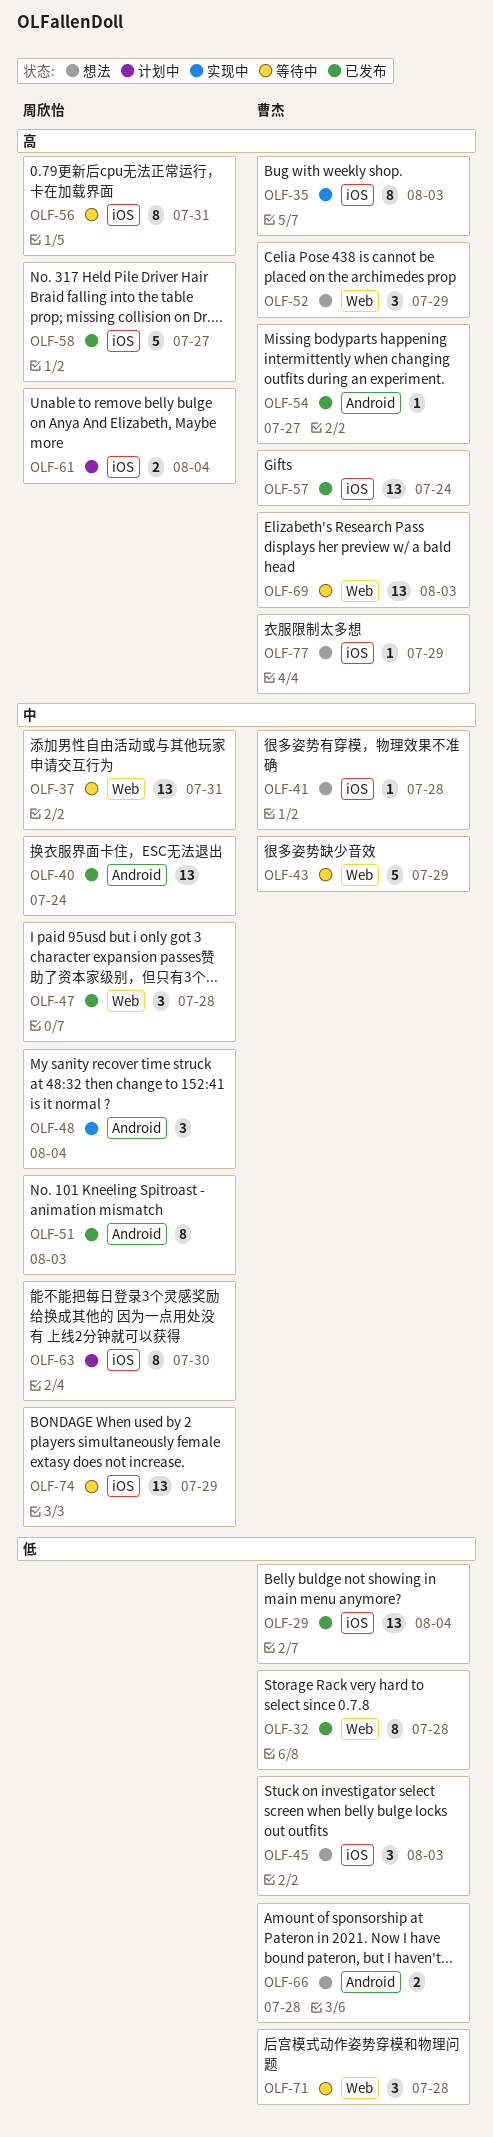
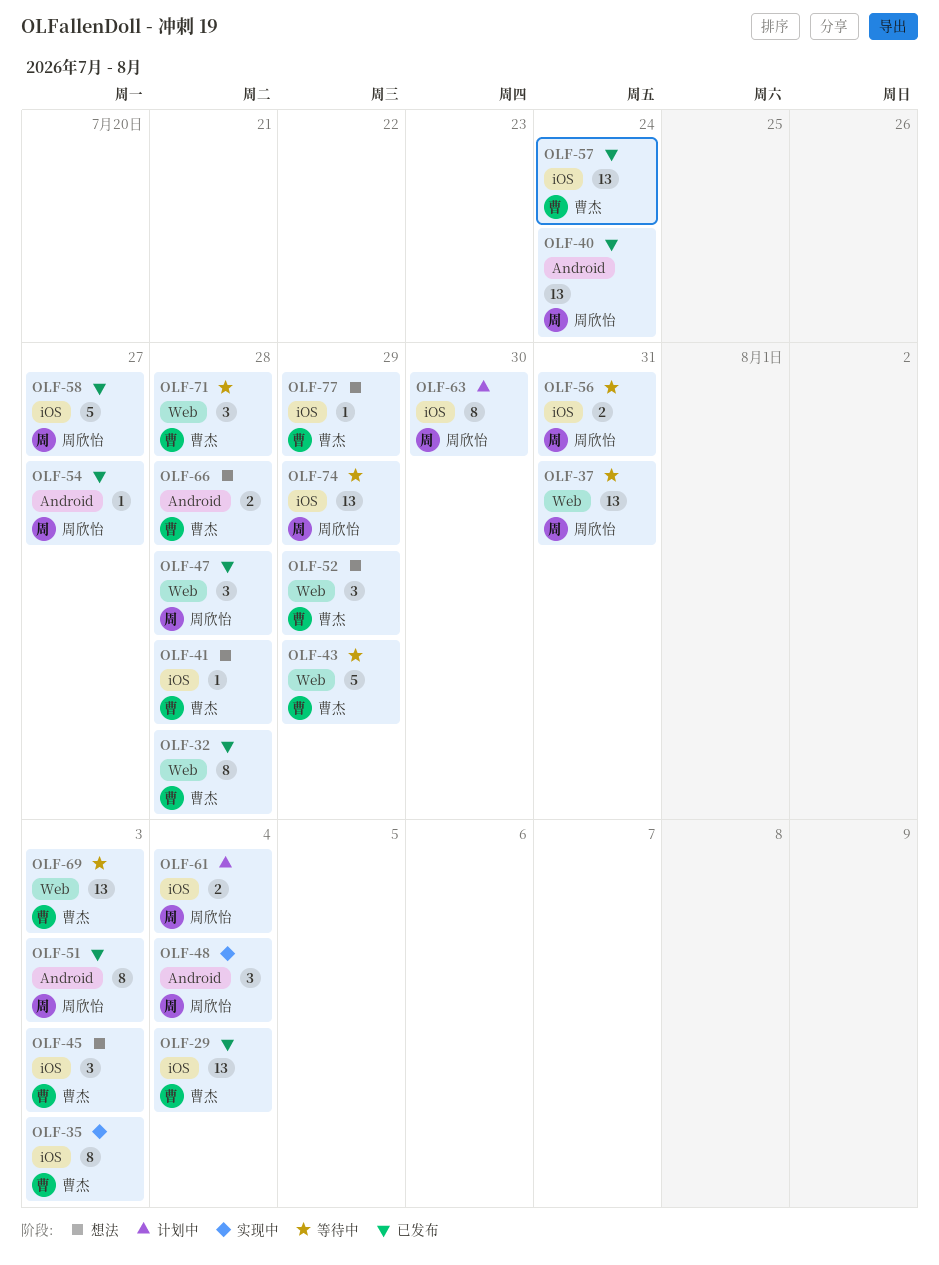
OLF-54, owner: 曹杰 -> 周欣怡
OLF-56, estimate: 8 -> 2

